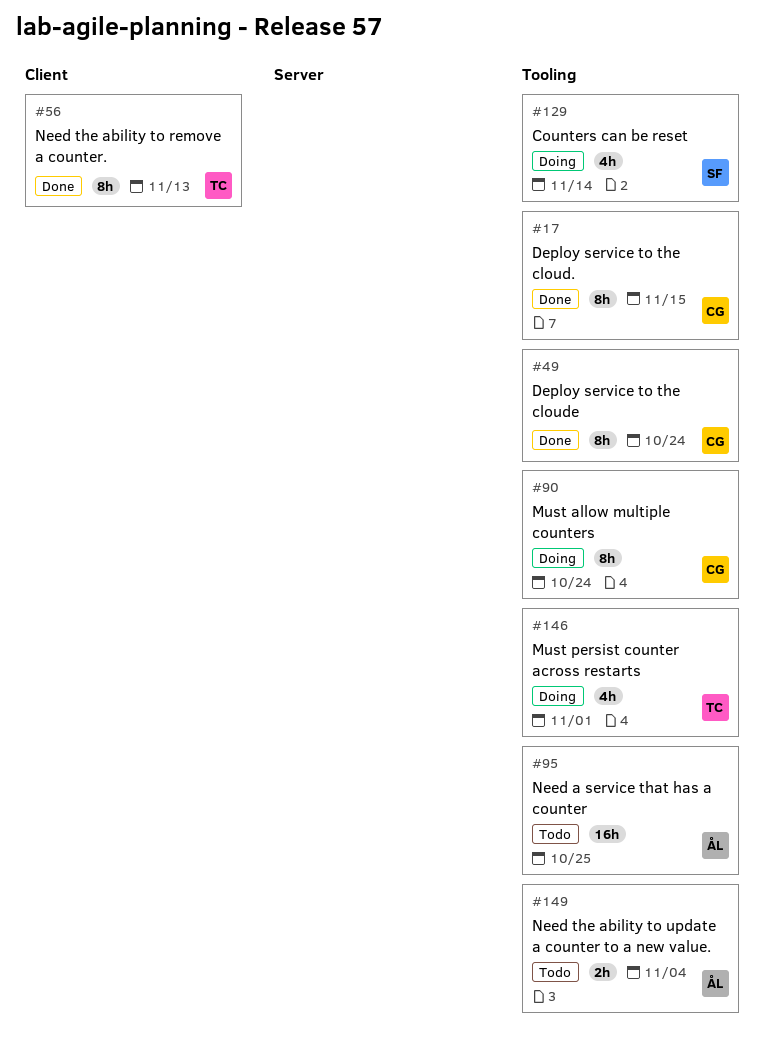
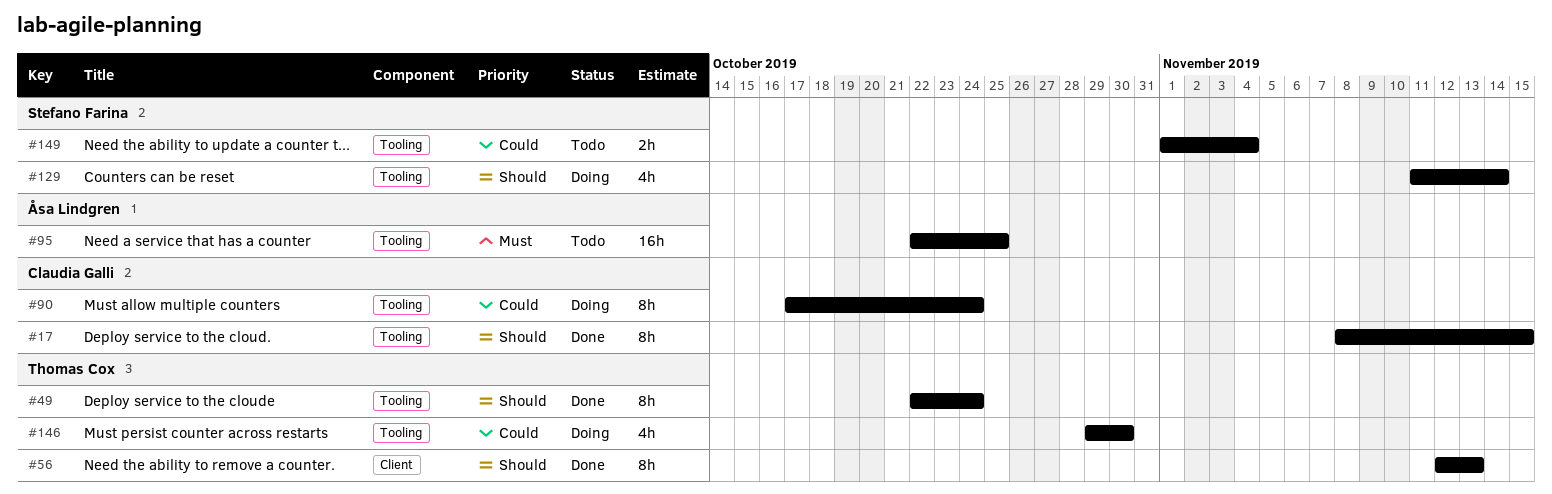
#49, owner: Claudia Galli -> Thomas Cox
#146, due: Nov 1 -> Oct 30
#149, owner: Åsa Lindgren -> Stefano Farina

